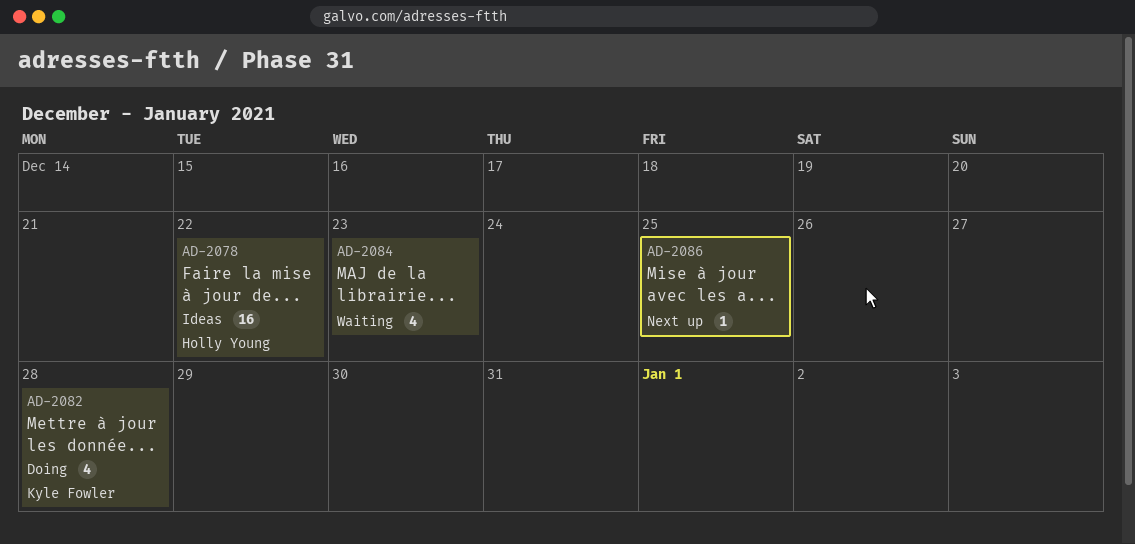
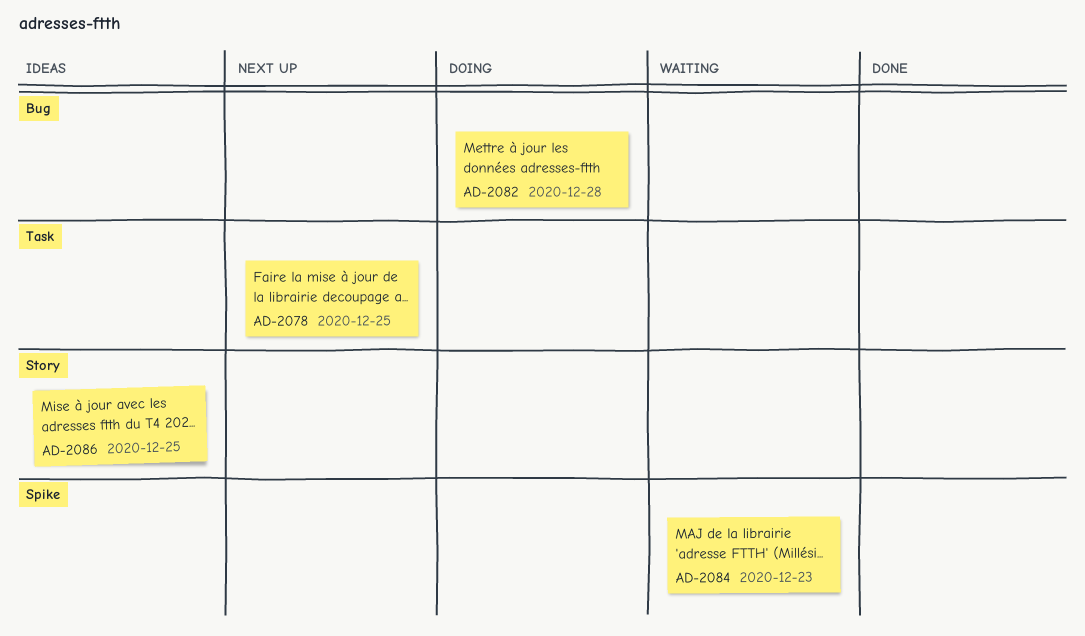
AD-2078, status: Ideas -> Next up
AD-2078, due: Dec 22 -> Dec 25
AD-2086, status: Next up -> Ideas

